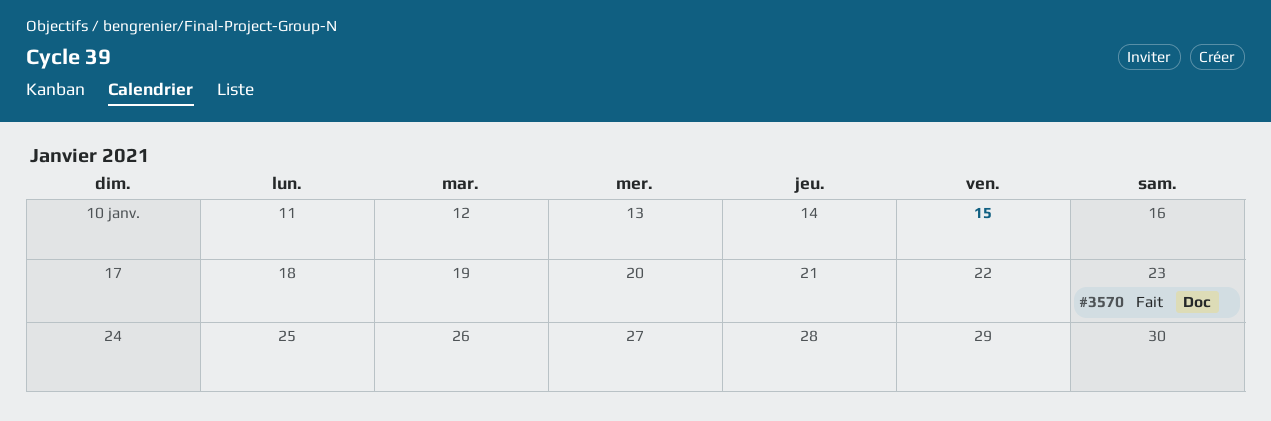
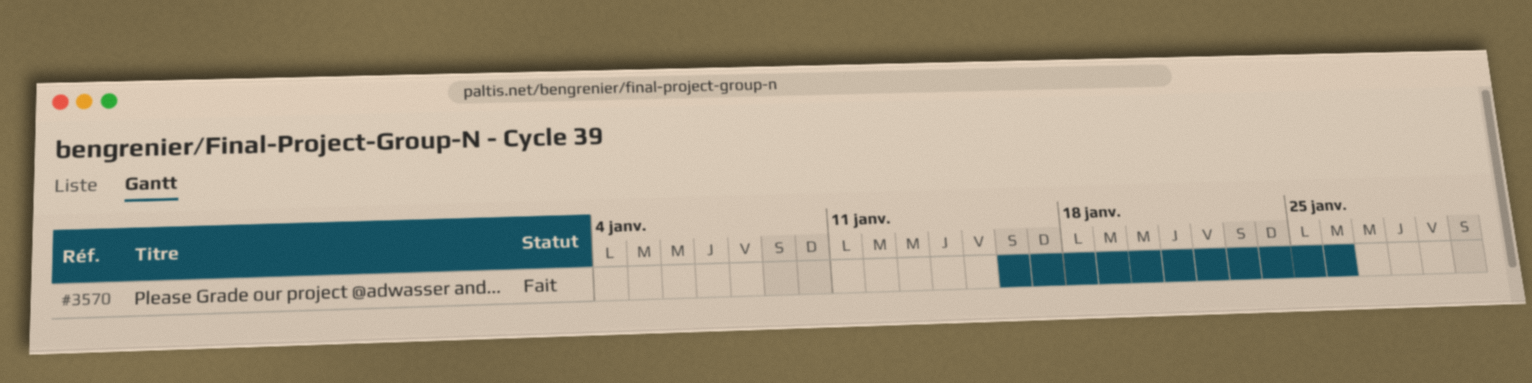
#3570, due: Jan 23 -> Jan 26

